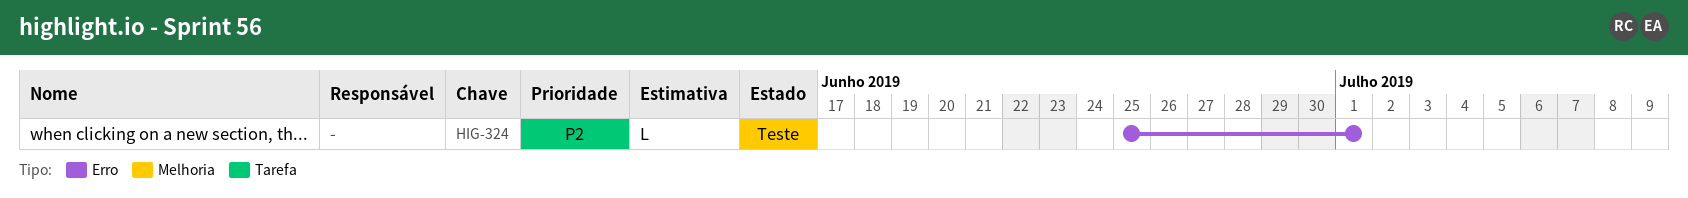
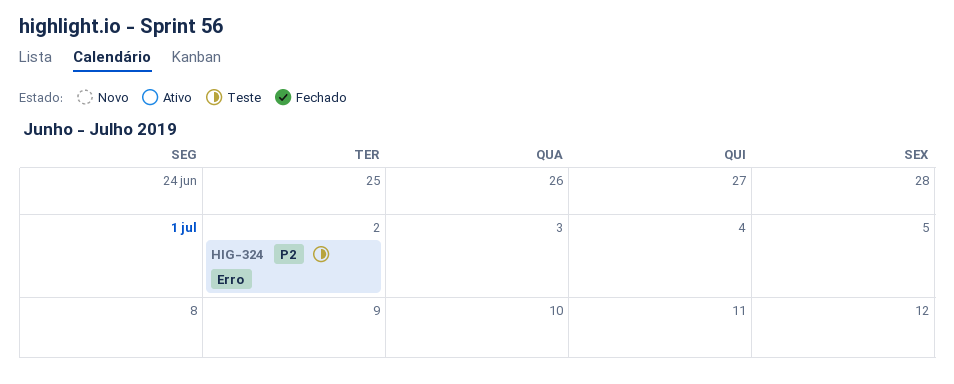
HIG-324, due: Jul 1 -> Jul 2

